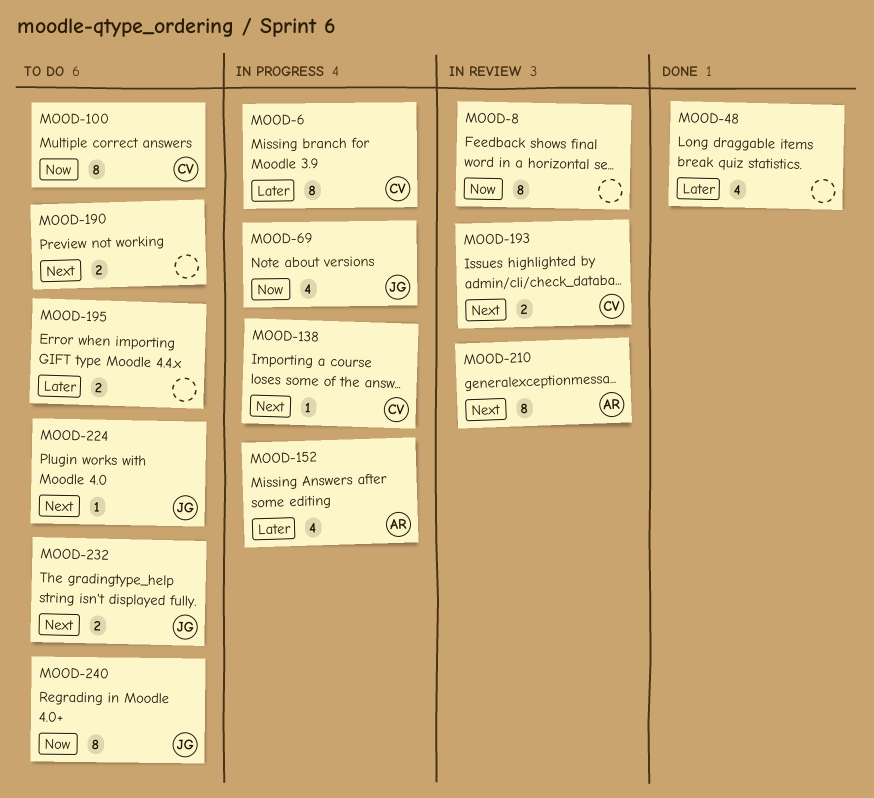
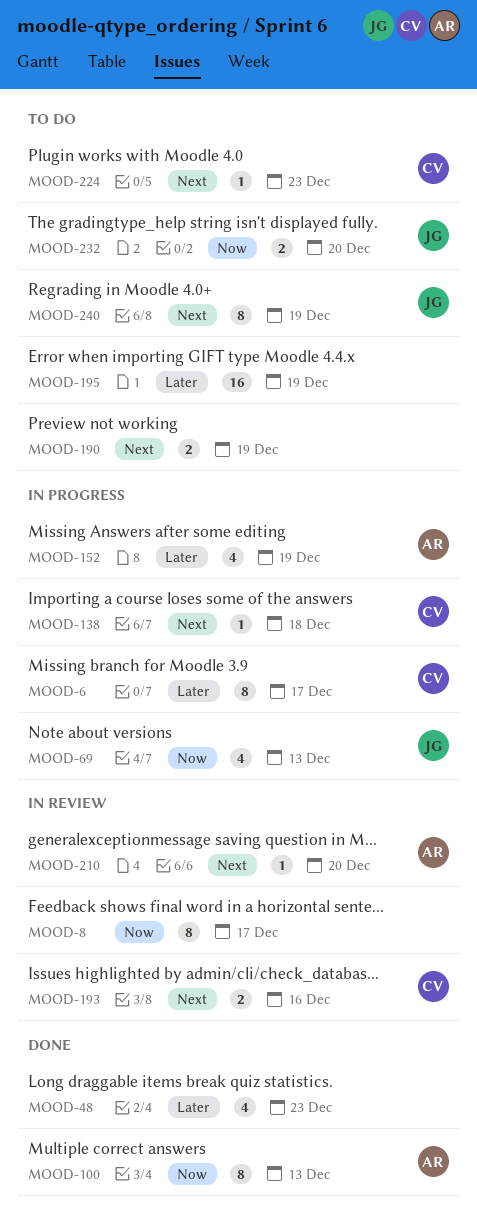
MOOD-100, status: To do -> Done
MOOD-100, owner: CV -> AR
MOOD-195, estimate: 2 -> 16
MOOD-210, estimate: 8 -> 1
MOOD-224, owner: JG -> CV
MOOD-232, priority: Next -> Now
MOOD-240, priority: Now -> Next

